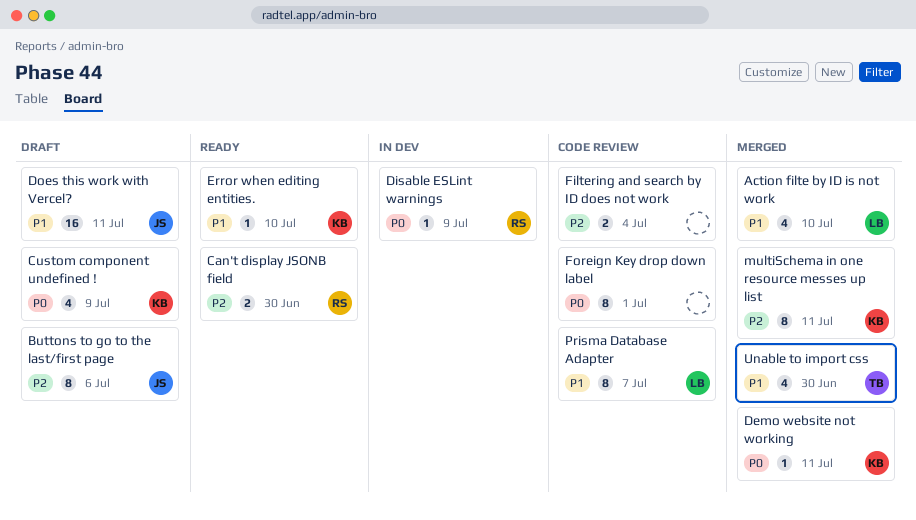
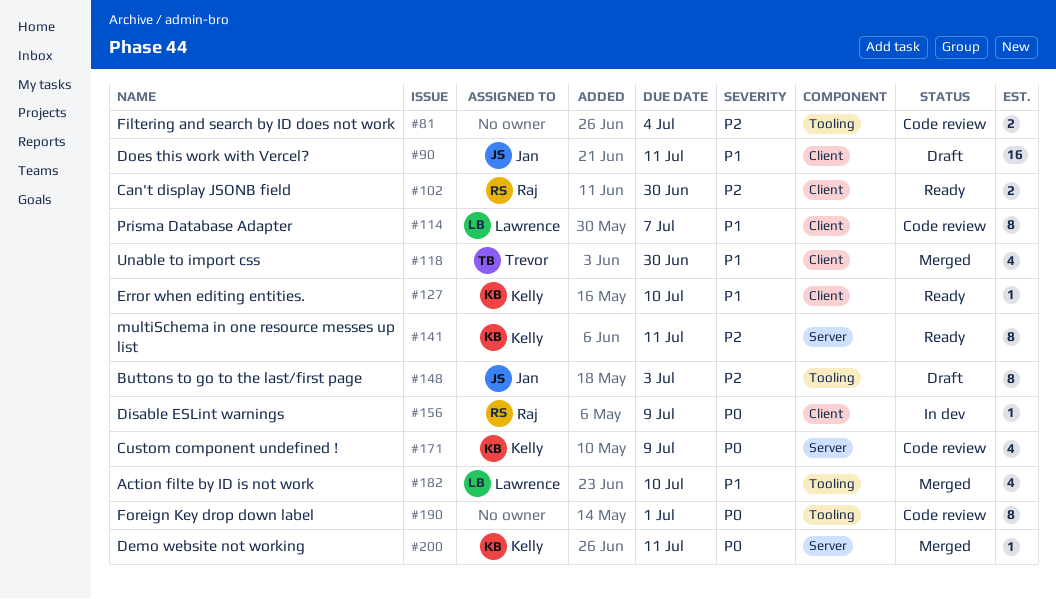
Buttons to go to the last/first page, due: Jul 6 -> Jul 3
Custom component undefined !, status: Draft -> Code review
multiSchema in one resource messes up list, status: Merged -> Ready

